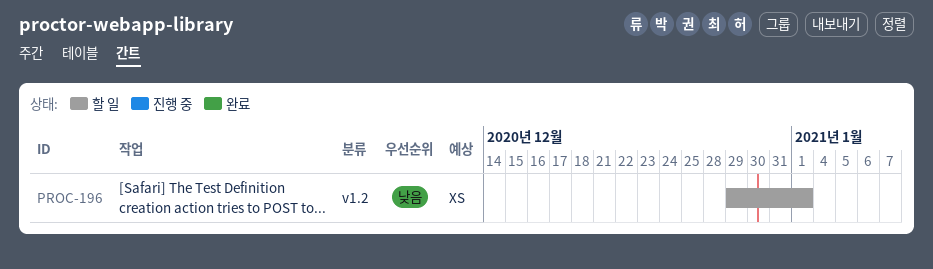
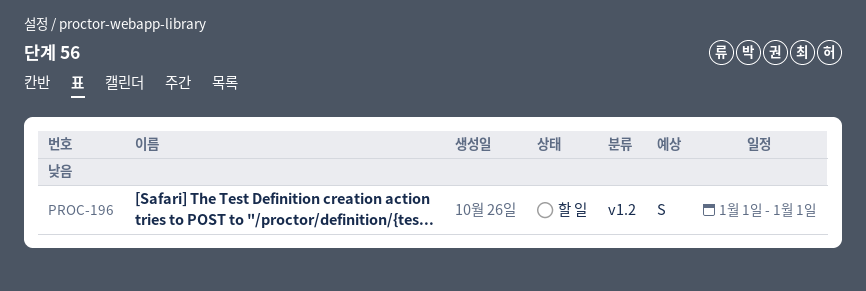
PROC-196, estimate: XS -> S
PROC-196, start: Dec 29 -> Jan 1

